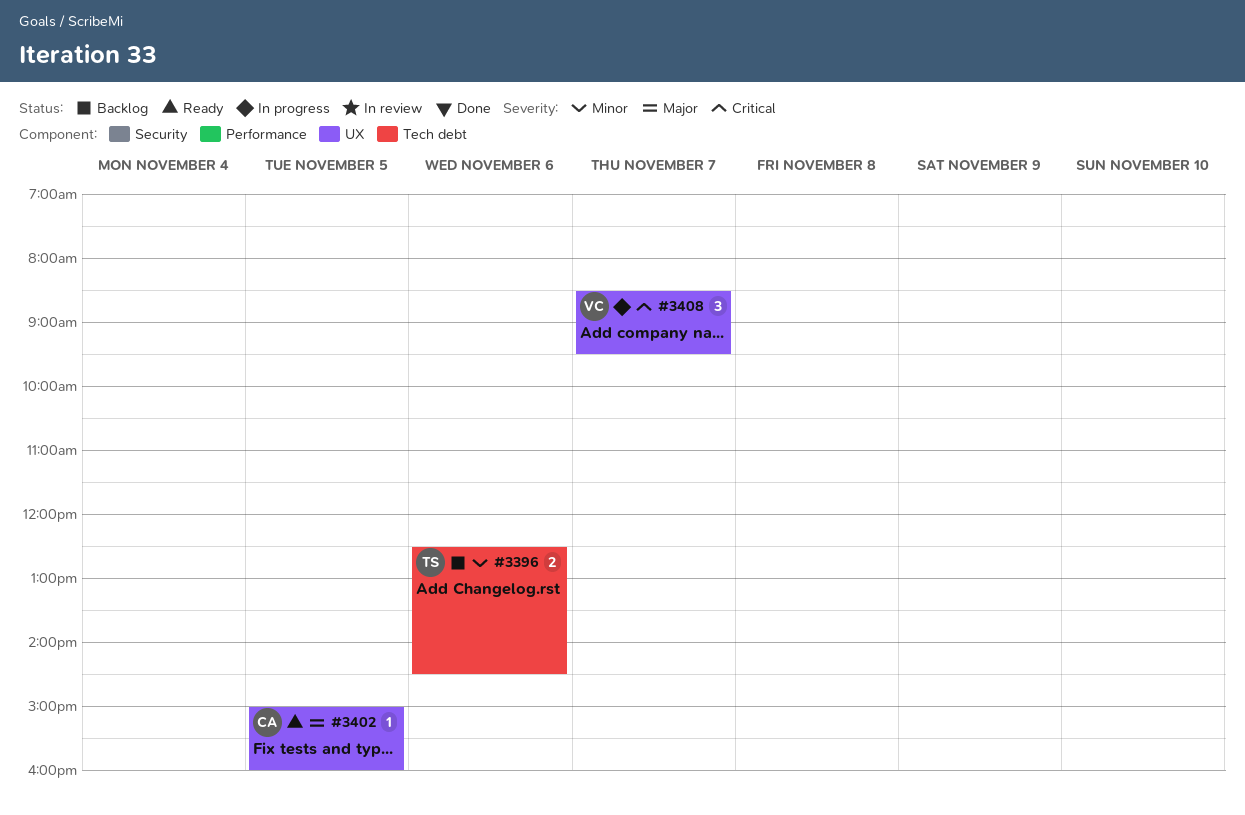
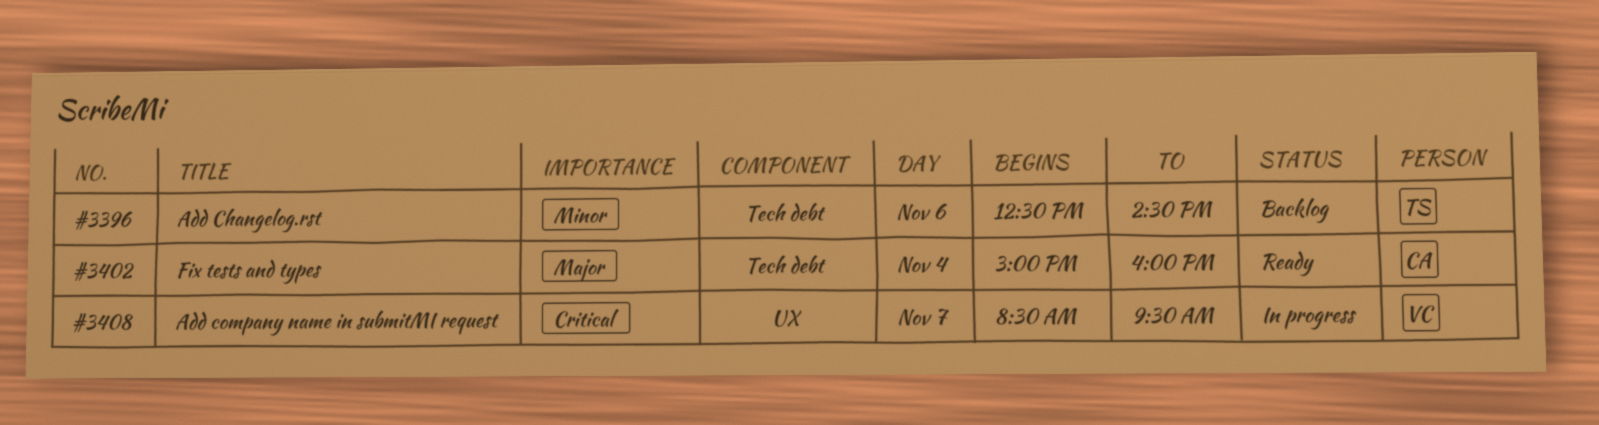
#3402, label: UX -> Tech debt
#3402, day: Nov 5 -> Nov 4

